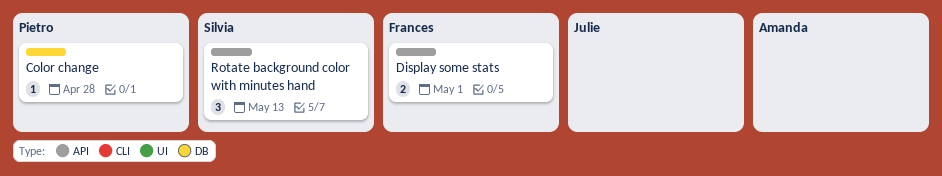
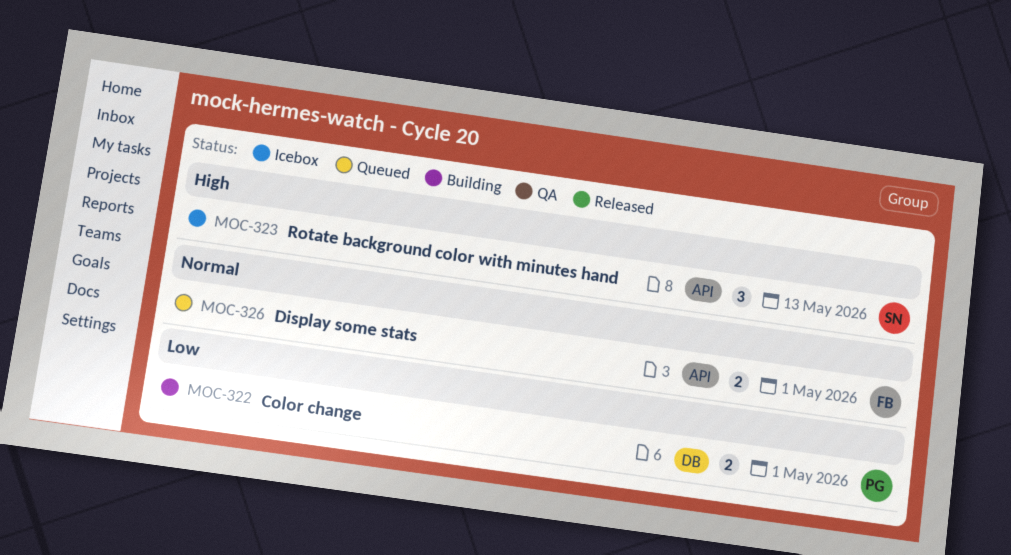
Color change, estimate: 1 -> 2
Color change, due: Apr 28 -> May 1

